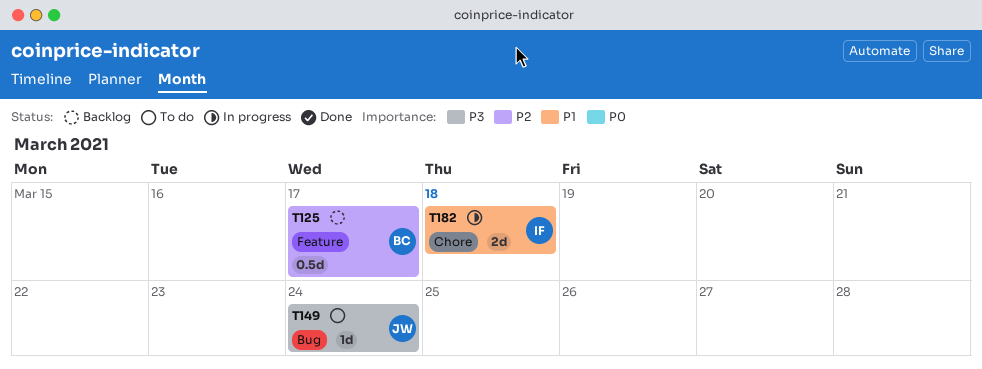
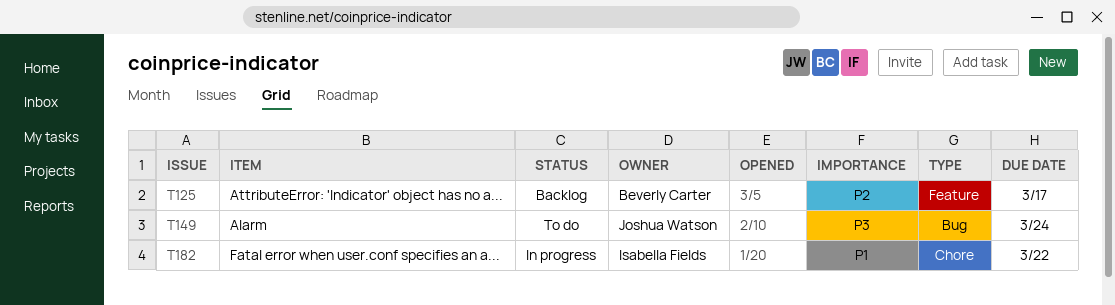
T182, due: Mar 18 -> Mar 22

